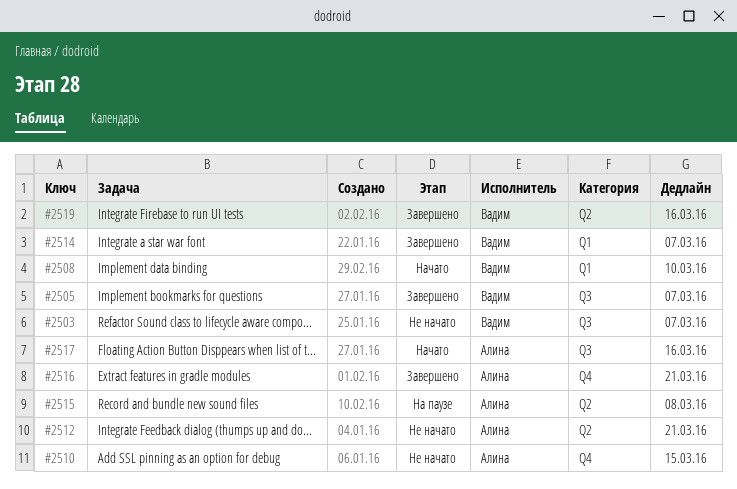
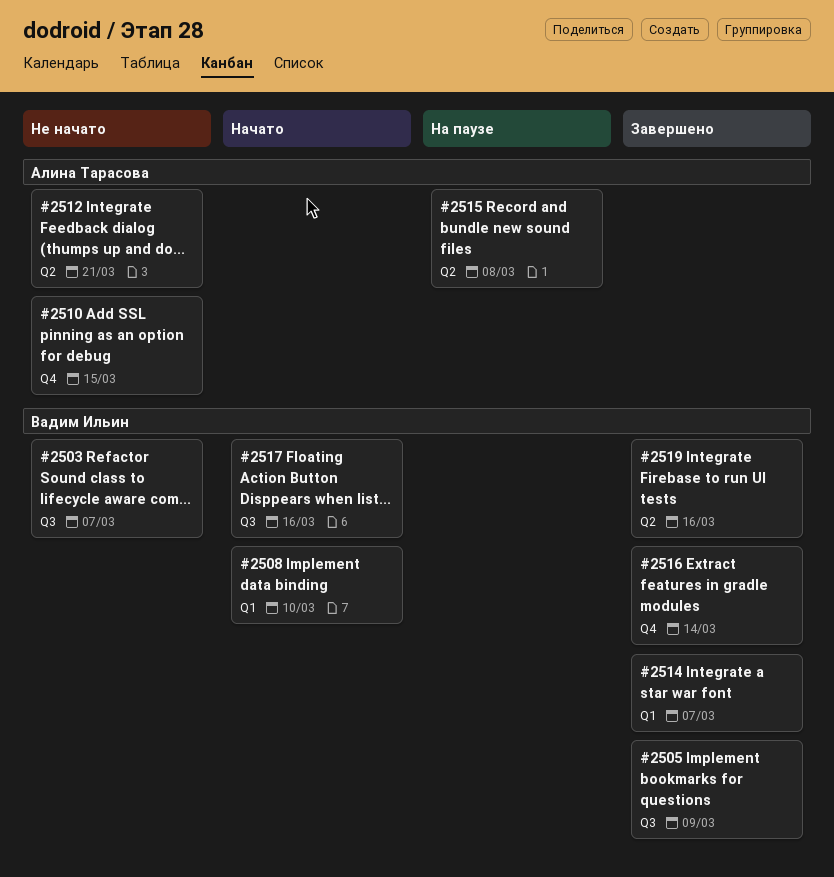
#2505, due: Mar 7 -> Mar 9
#2516, owner: Алина Тарасова -> Вадим Ильин
#2516, due: Mar 21 -> Mar 14
#2517, owner: Алина Тарасова -> Вадим Ильин

